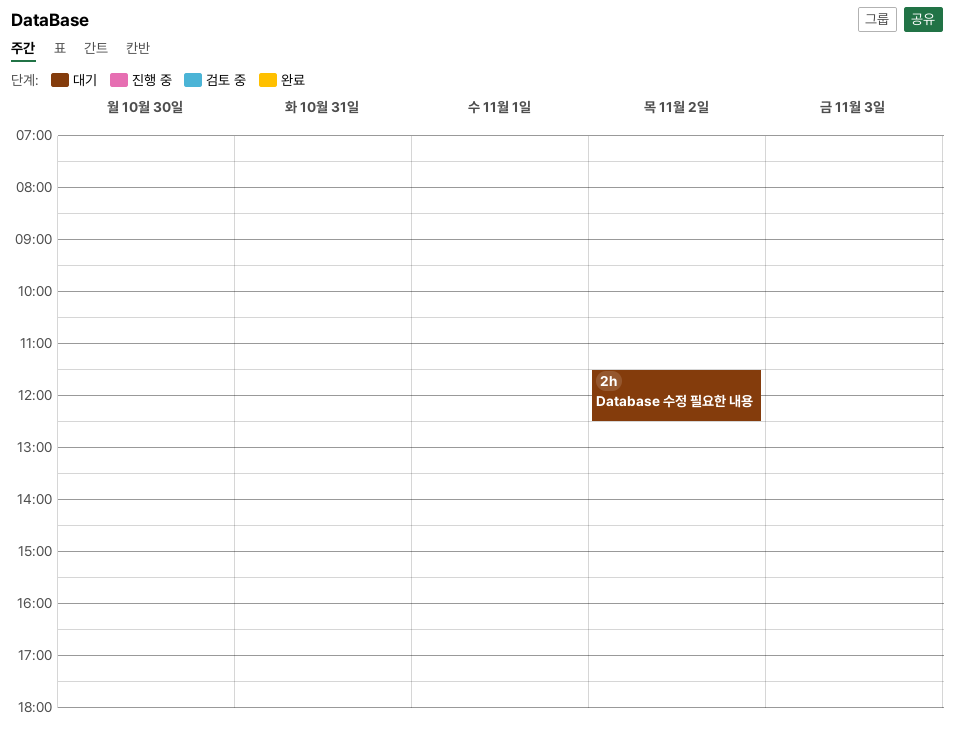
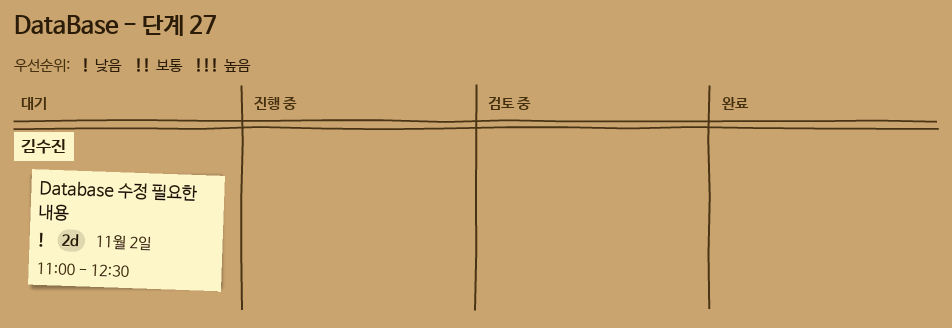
Database 수정 필요한 내용, estimate: 2h -> 2d
Database 수정 필요한 내용, begins: 11:30 -> 11:00

